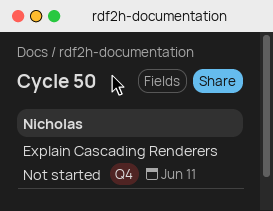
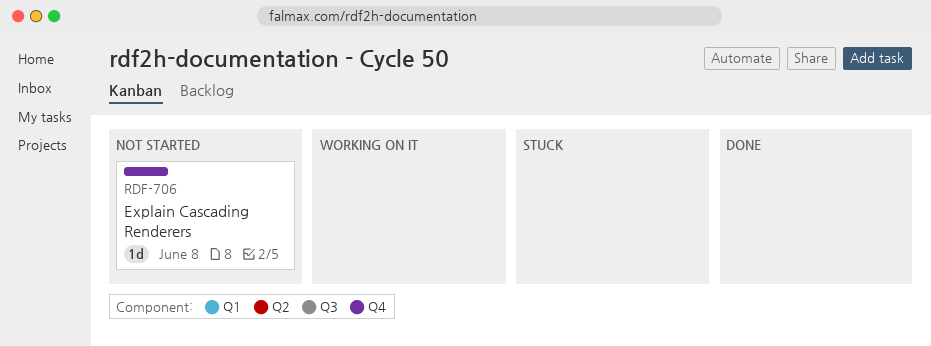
Explain Cascading Renderers, due: Jun 11 -> Jun 8

